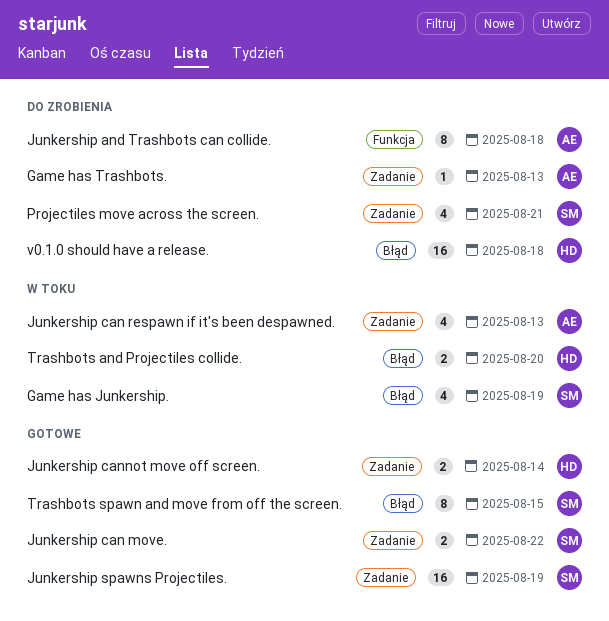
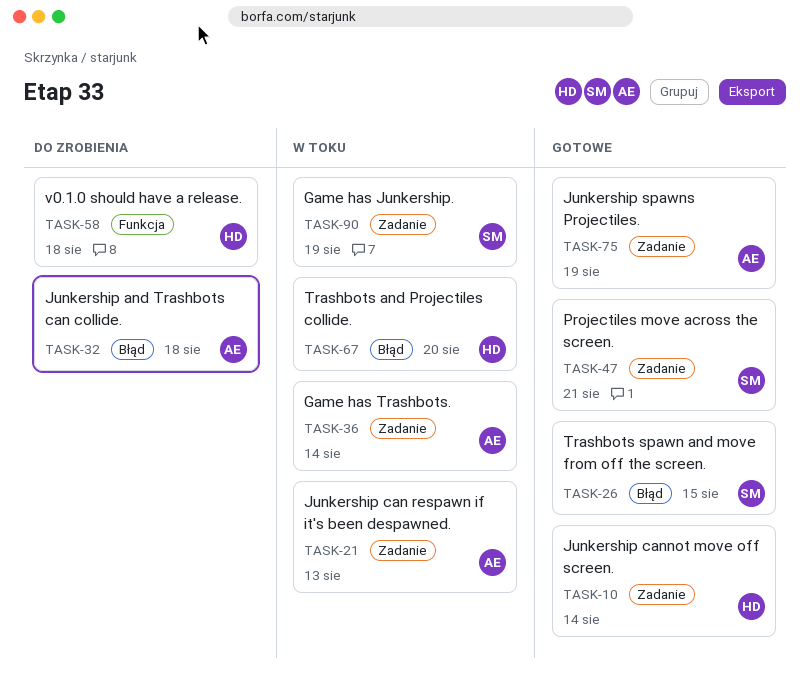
Game has Junkership., label: Błąd -> Zadanie
Game has Trashbots., status: Do zrobienia -> W toku
Game has Trashbots., due: Aug 13 -> Aug 14
Junkership and Trashbots can collide., label: Funkcja -> Błąd
Junkership can move.: present -> none
Junkership spawns Projectiles., owner: SM -> AE
Projectiles move across the screen., status: Do zrobienia -> Gotowe
v0.1.0 should have a release., label: Błąd -> Funkcja

